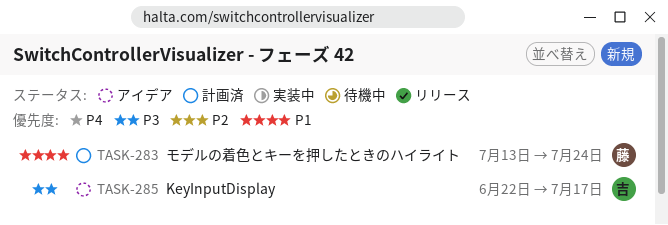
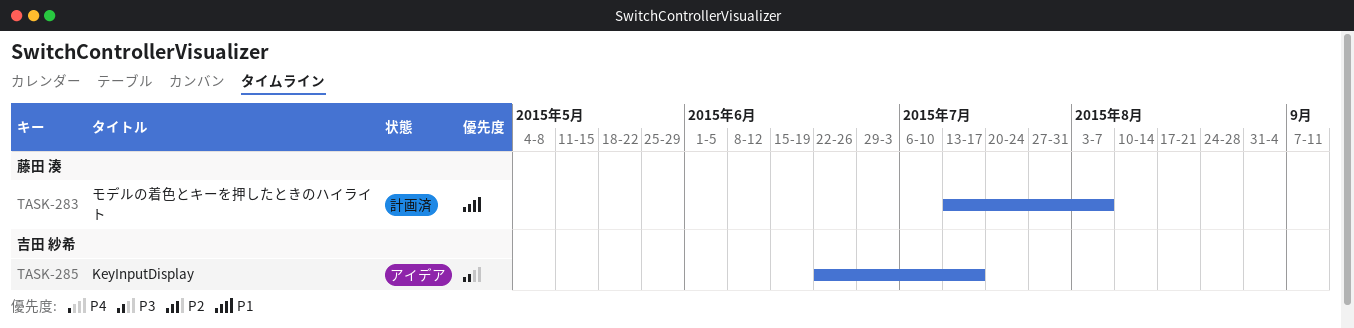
TASK-283, due: Jul 24 -> Aug 7

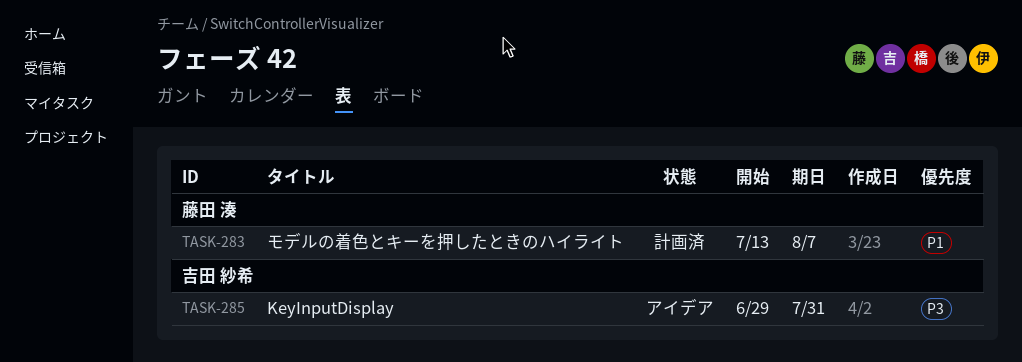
TASK-285, start: Jun 22 -> Jun 29
TASK-285, due: Jul 17 -> Jul 31

